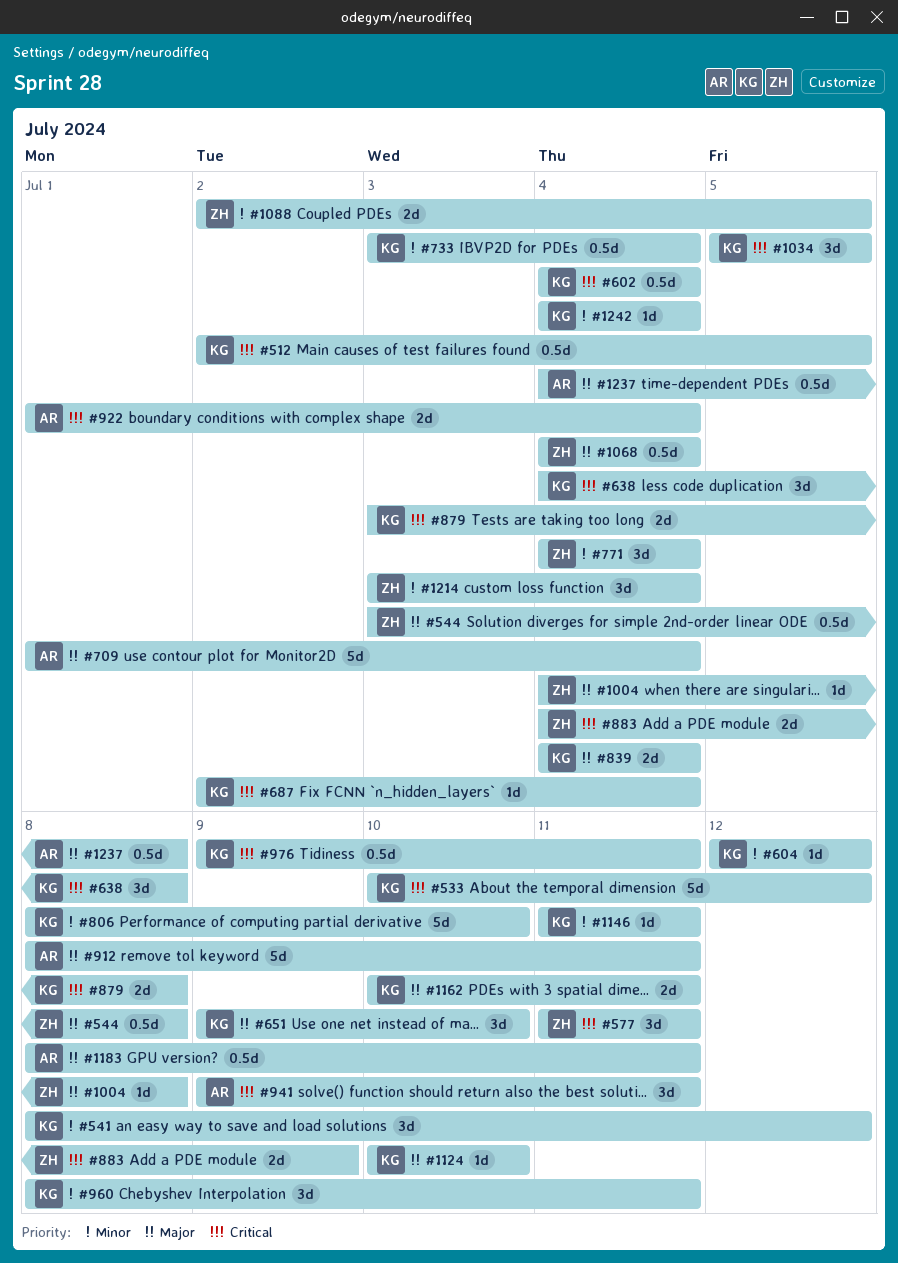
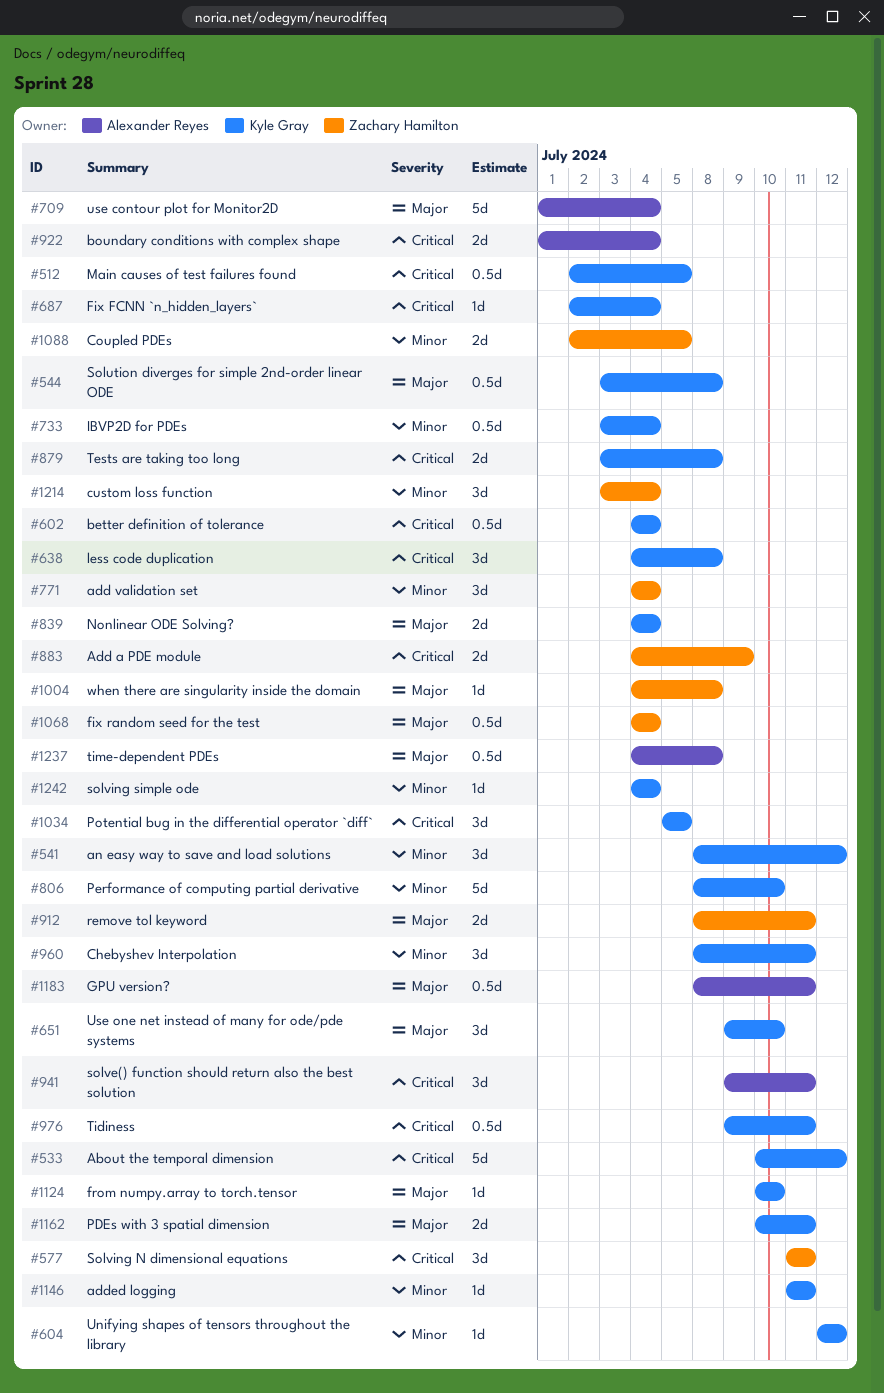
#544, owner: Zachary Hamilton -> Kyle Gray
#912, owner: Alexander Reyes -> Zachary Hamilton
#912, estimate: 5d -> 2d

